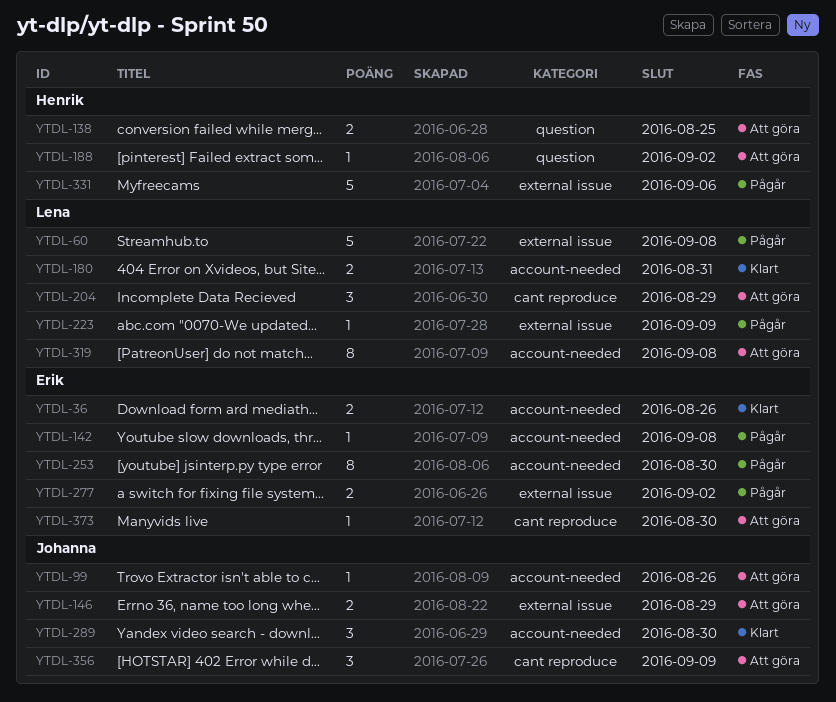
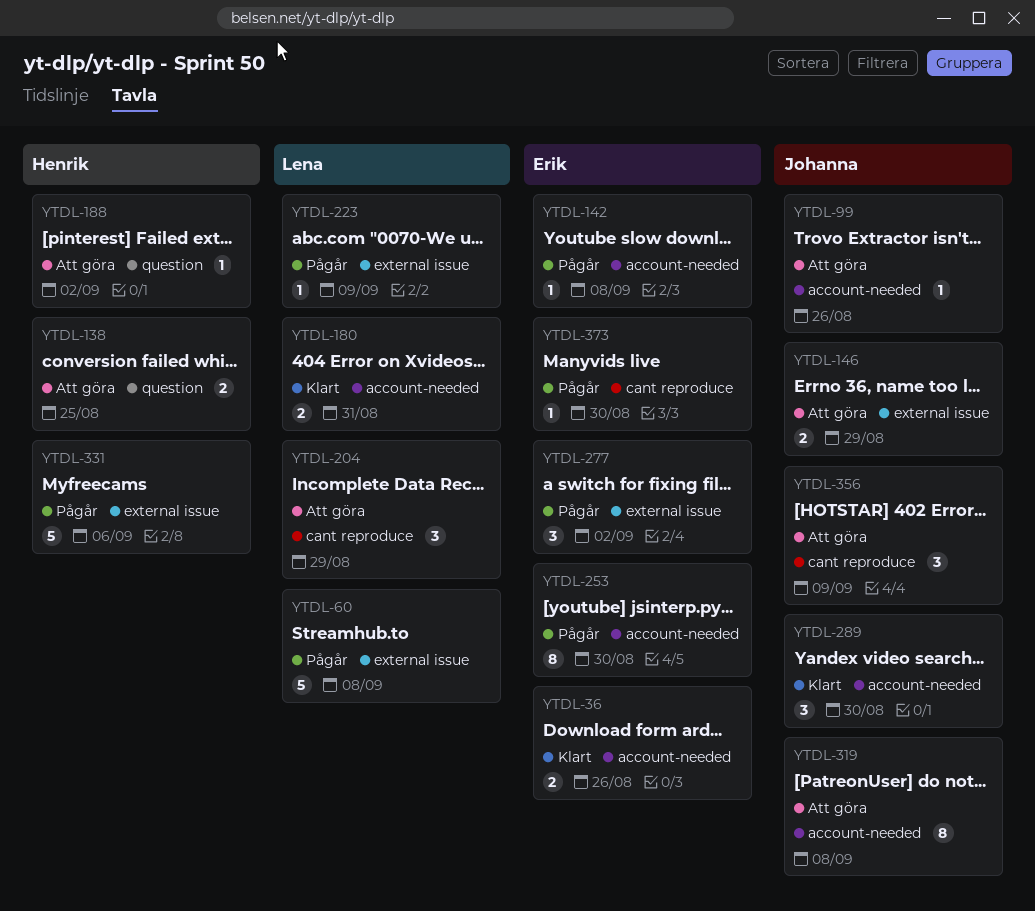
YTDL-277, estimate: 2 -> 3
YTDL-319, owner: Lena -> Johanna
YTDL-373, status: Att göra -> Pågår

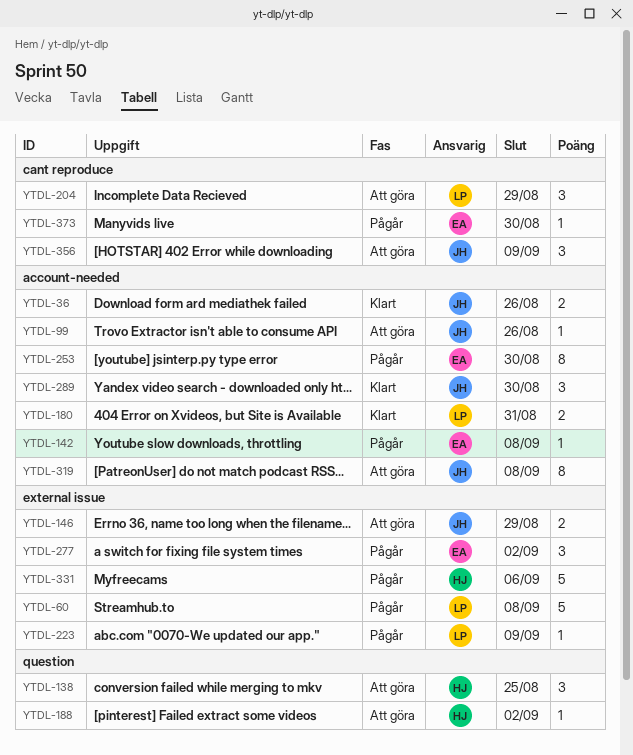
YTDL-36, owner: Erik -> Johanna
YTDL-138, estimate: 2 -> 3

